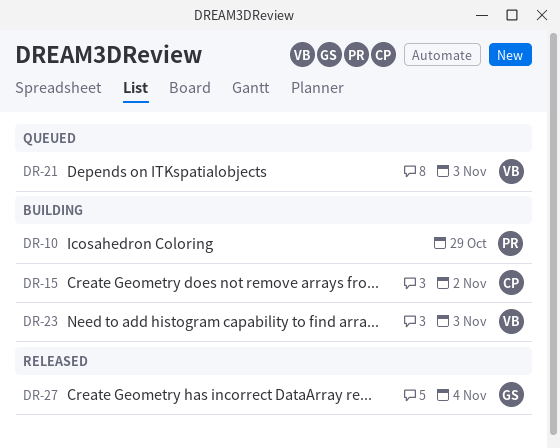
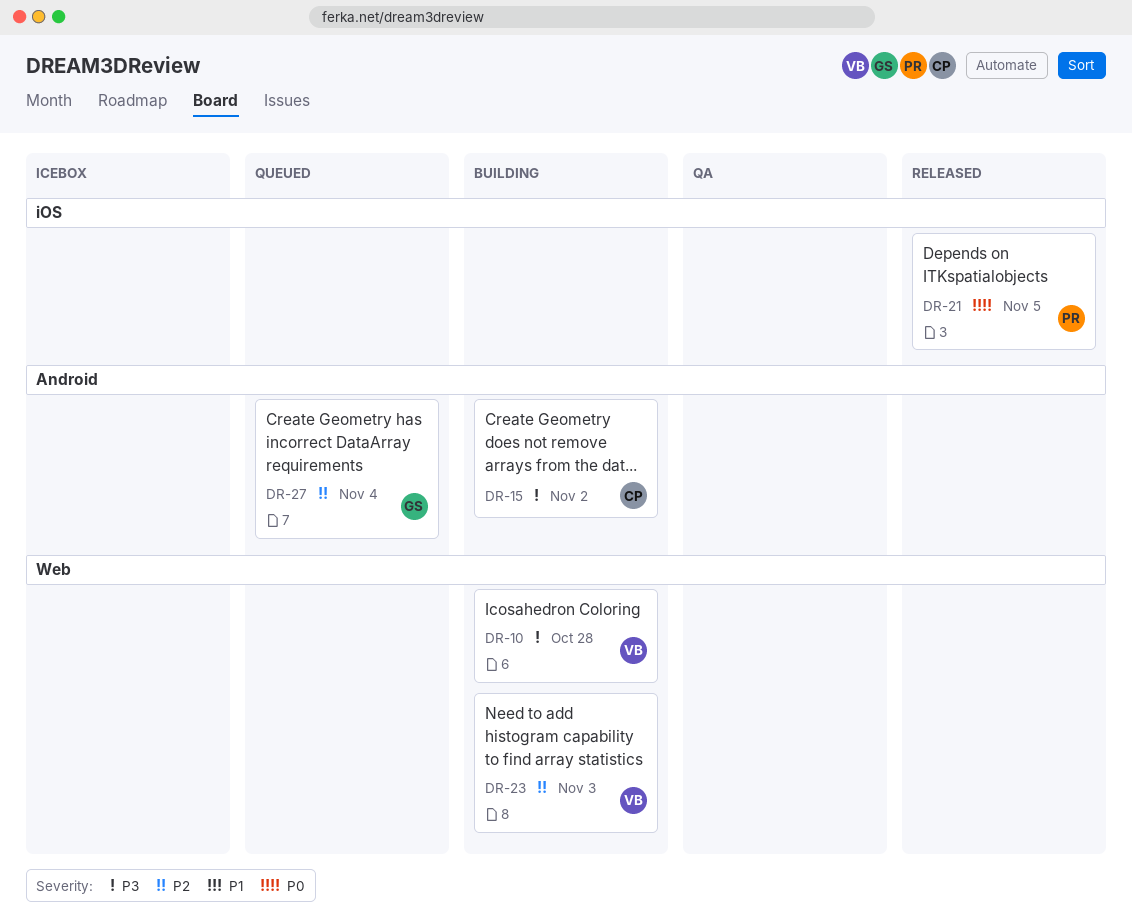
DR-10, owner: PR -> VB
DR-10, due: Oct 29 -> Oct 28
DR-21, status: Queued -> Released
DR-21, owner: VB -> PR
DR-21, due: Nov 3 -> Nov 5
DR-27, status: Released -> Queued

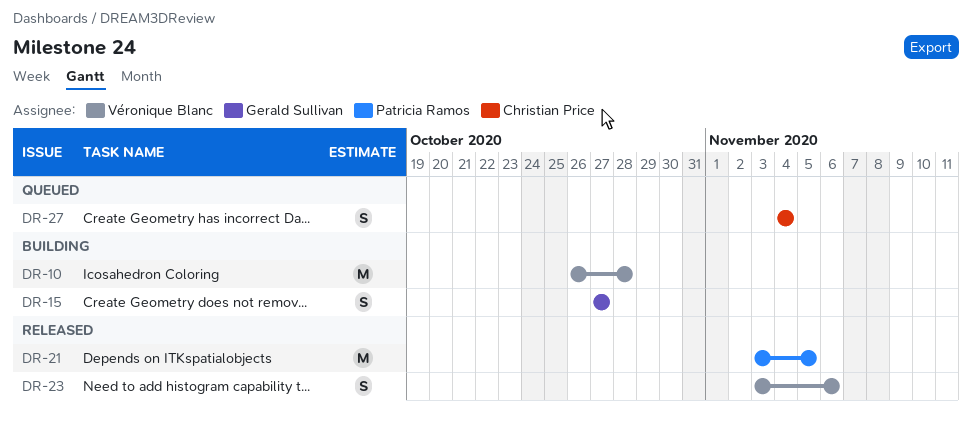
DR-15, owner: Christian Price -> Gerald Sullivan
DR-15, due: Nov 2 -> Oct 27
DR-23, status: Building -> Released
DR-23, due: Nov 3 -> Nov 6
DR-27, owner: Gerald Sullivan -> Christian Price

